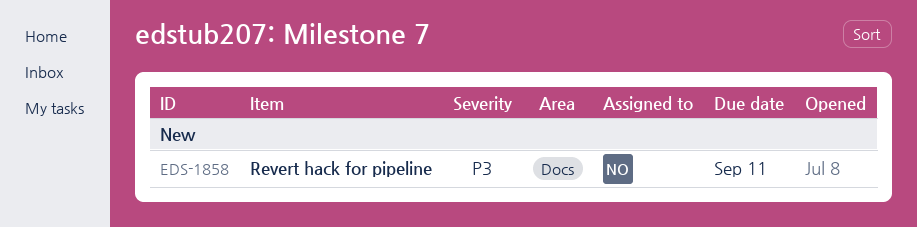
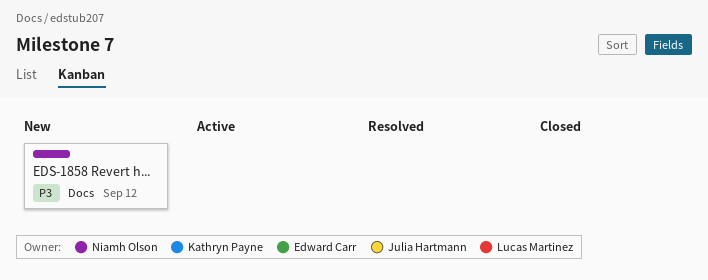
EDS-1858, due: Sep 11 -> Sep 12

